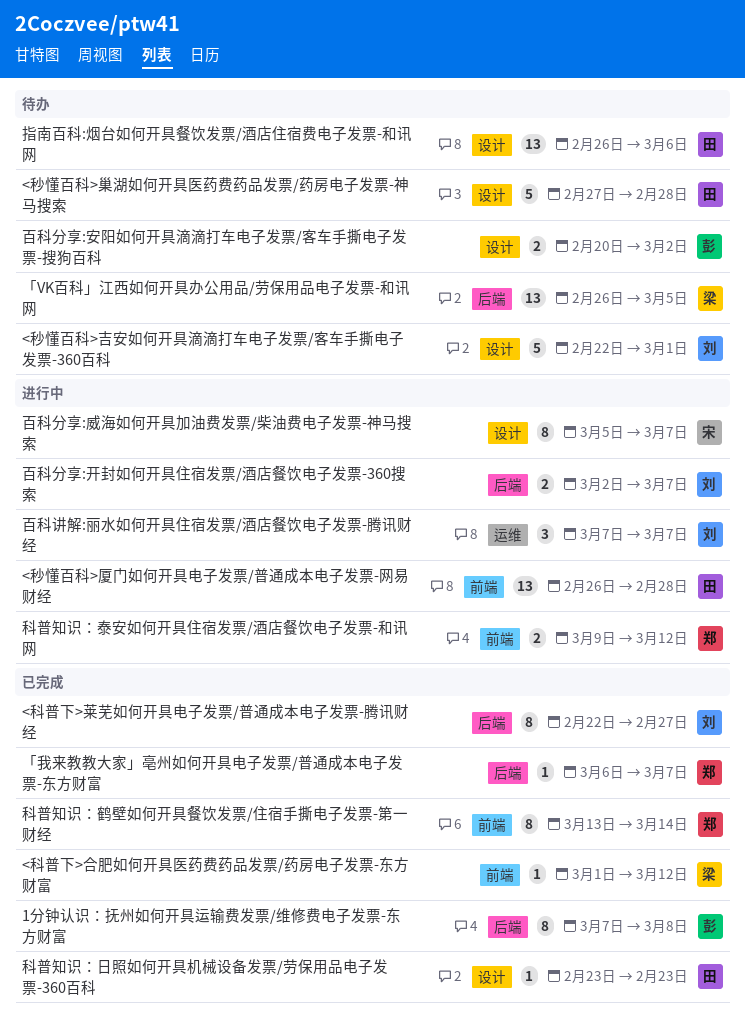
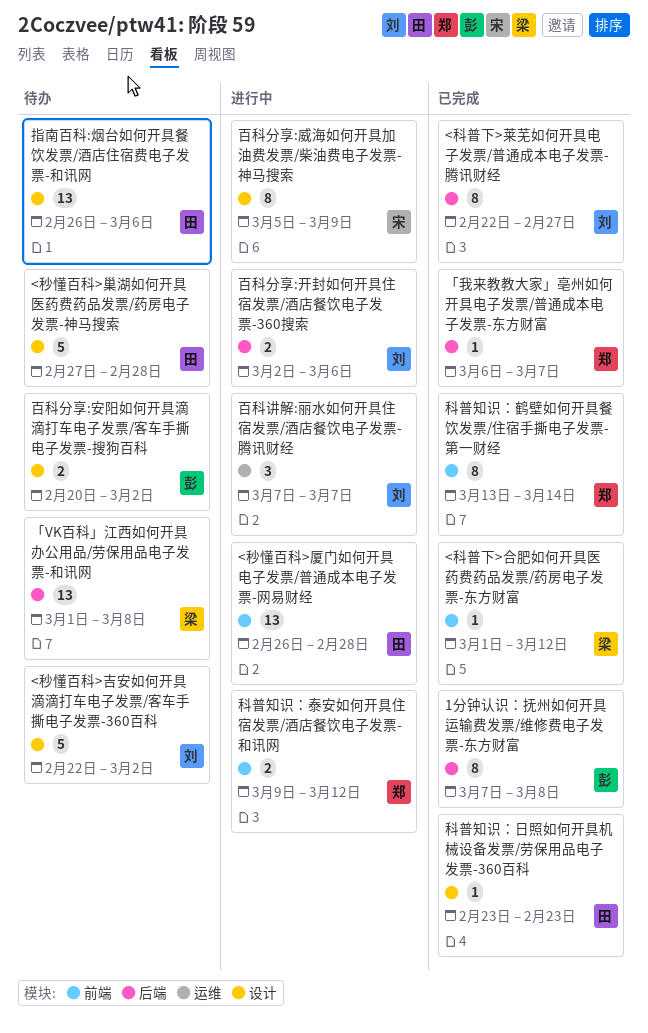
<秒懂百科>吉安如何开具滴滴打车电子发票/客车手撕电子发票-360百科, due: Mar 1 -> Mar 2
「VK百科」江西如何开具办公用品/劳保用品电子发票-和讯网, start: Feb 26 -> Mar 1
「VK百科」江西如何开具办公用品/劳保用品电子发票-和讯网, due: Mar 5 -> Mar 8
百科分享:威海如何开具加油费发票/柴油费电子发票-神马搜索, due: Mar 7 -> Mar 9
百科分享:开封如何开具住宿发票/酒店餐饮电子发票-360搜索, due: Mar 7 -> Mar 6

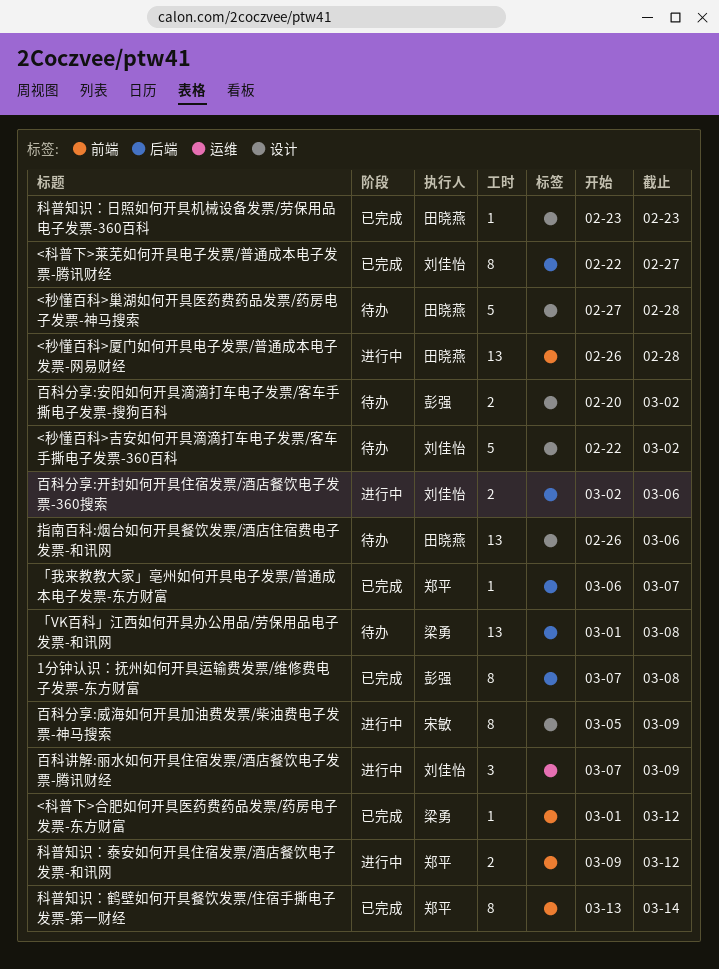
百科讲解:丽水如何开具住宿发票/酒店餐饮电子发票-腾讯财经, due: Mar 7 -> Mar 9

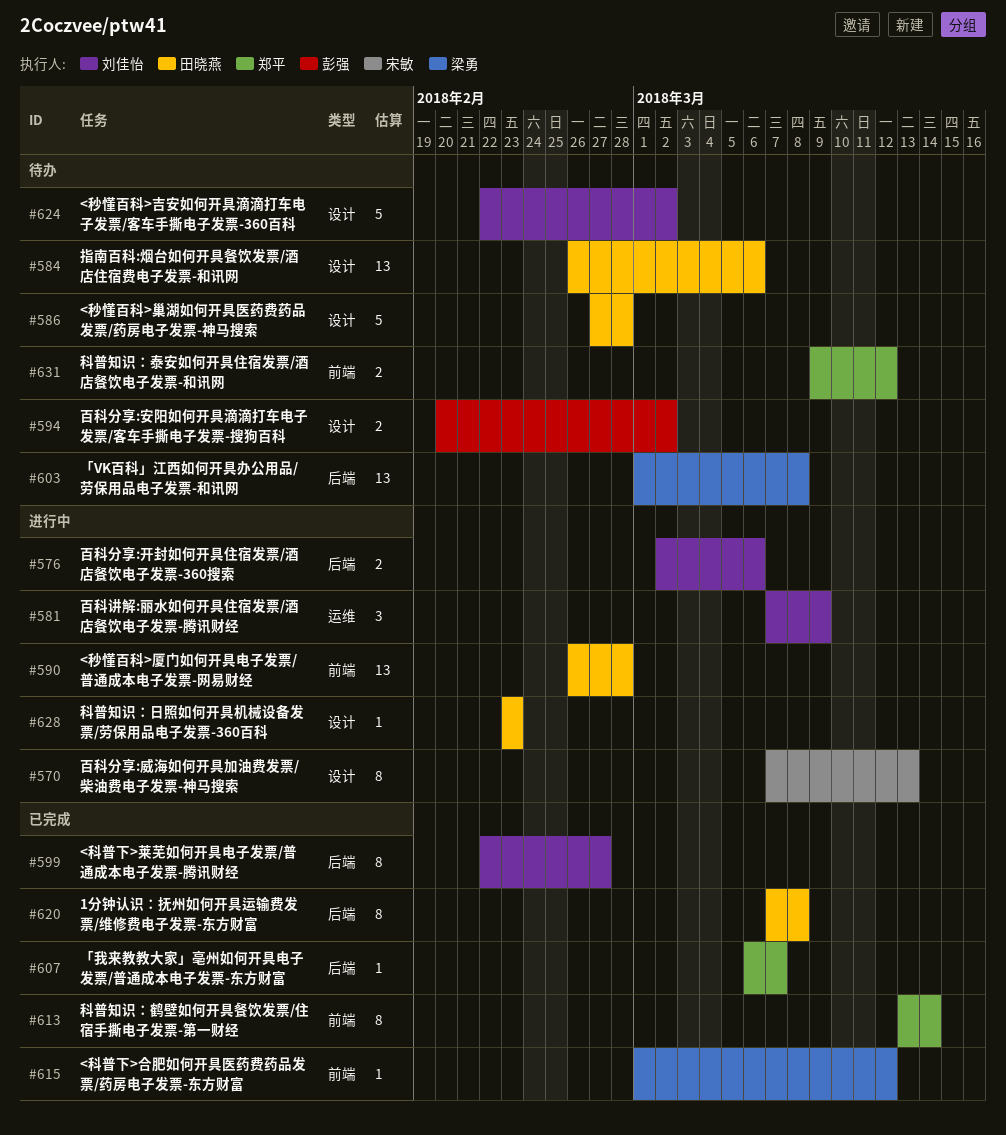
1分钟认识：抚州如何开具运输费发票/维修费电子发票-东方财富, owner: 彭强 -> 田晓燕
百科分享:威海如何开具加油费发票/柴油费电子发票-神马搜索, start: Mar 5 -> Mar 7
百科分享:威海如何开具加油费发票/柴油费电子发票-神马搜索, due: Mar 9 -> Mar 13
科普知识：日照如何开具机械设备发票/劳保用品电子发票-360百科, status: 已完成 -> 进行中
科普知识：泰安如何开具住宿发票/酒店餐饮电子发票-和讯网, status: 进行中 -> 待办

